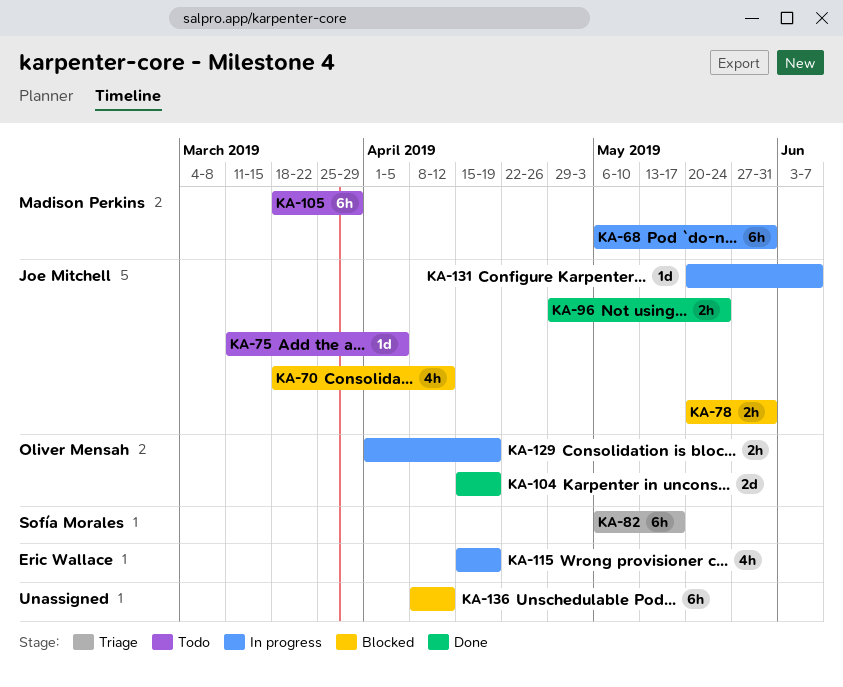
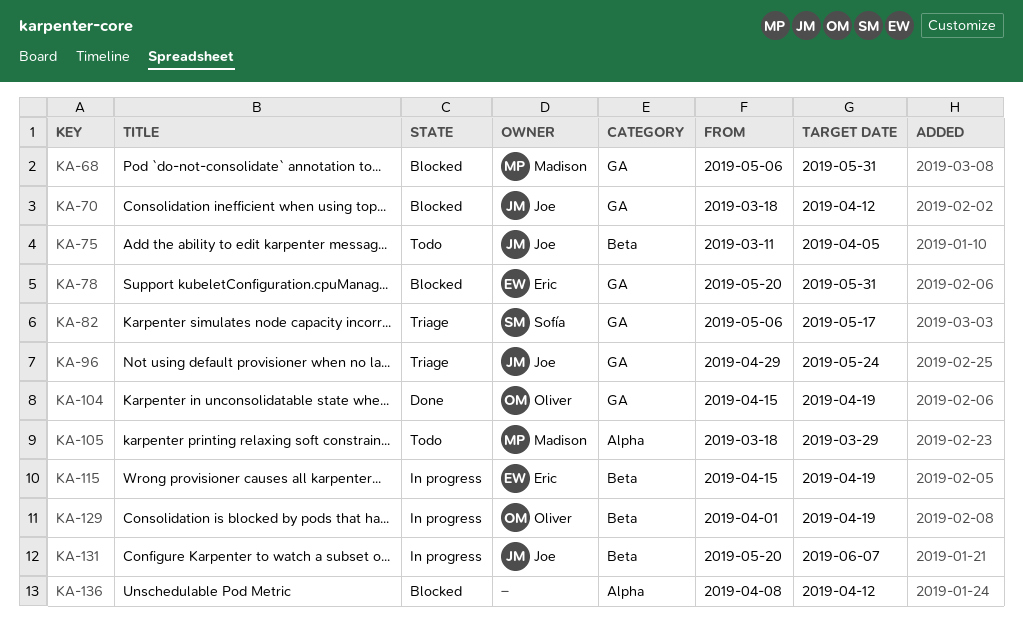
KA-68, status: In progress -> Blocked
KA-78, owner: Joe Mitchell -> Eric Wallace
KA-96, status: Done -> Triage

